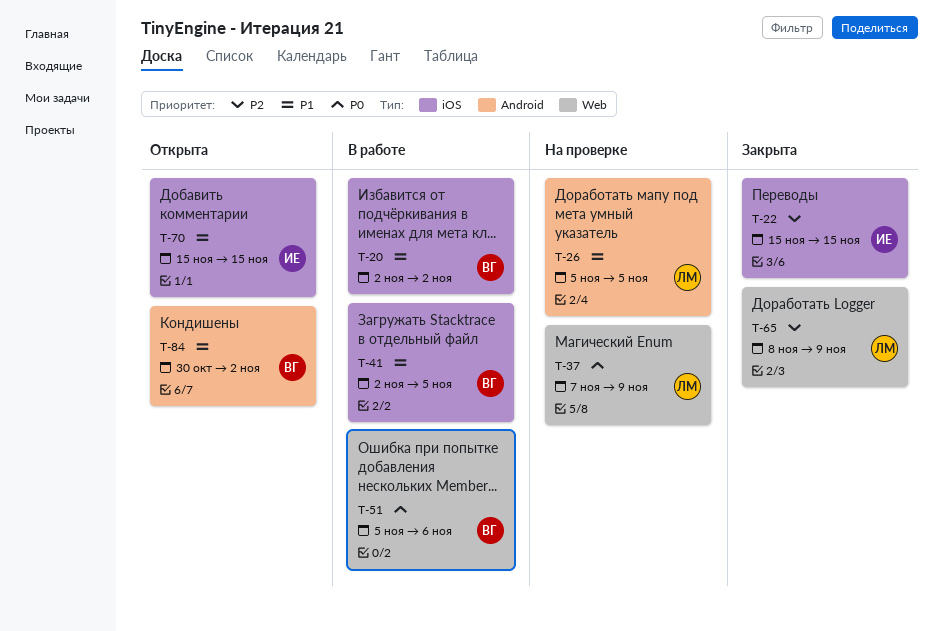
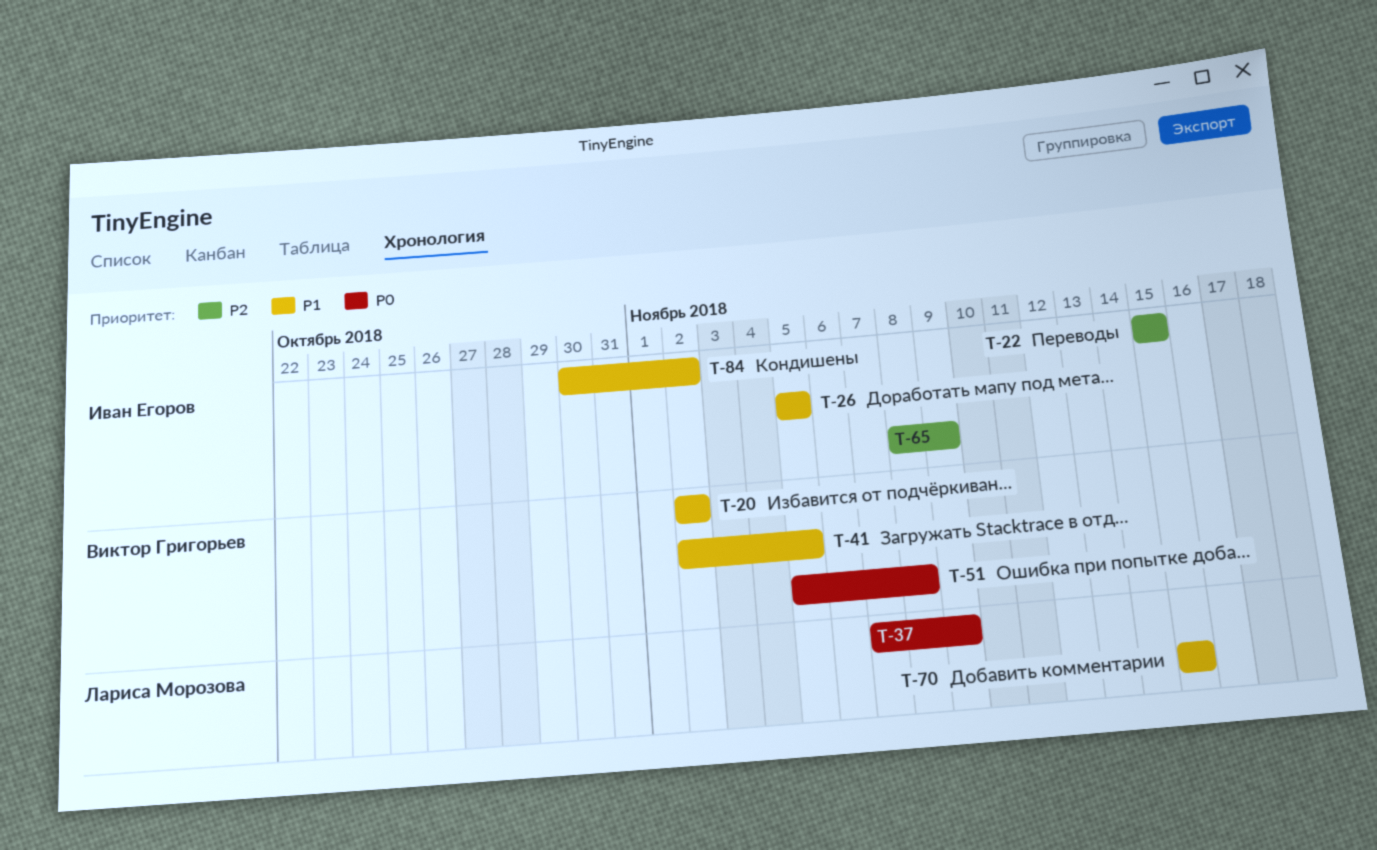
T-26, owner: Лариса Морозова -> Иван Егоров
T-51, due: Nov 6 -> Nov 8
T-65, owner: Лариса Морозова -> Иван Егоров
T-70, owner: Иван Егоров -> Лариса Морозова
T-84, owner: Виктор Григорьев -> Иван Егоров

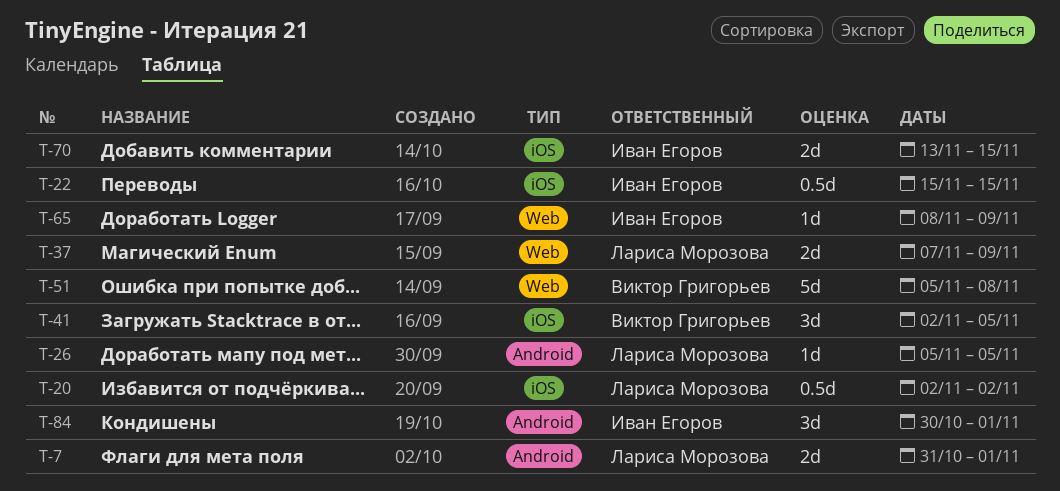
T-7: none -> present
T-20, owner: Виктор Григорьев -> Лариса Морозова
T-26, owner: Иван Егоров -> Лариса Морозова
T-70, owner: Лариса Морозова -> Иван Егоров
T-70, start: Nov 15 -> Nov 13
T-84, due: Nov 2 -> Nov 1

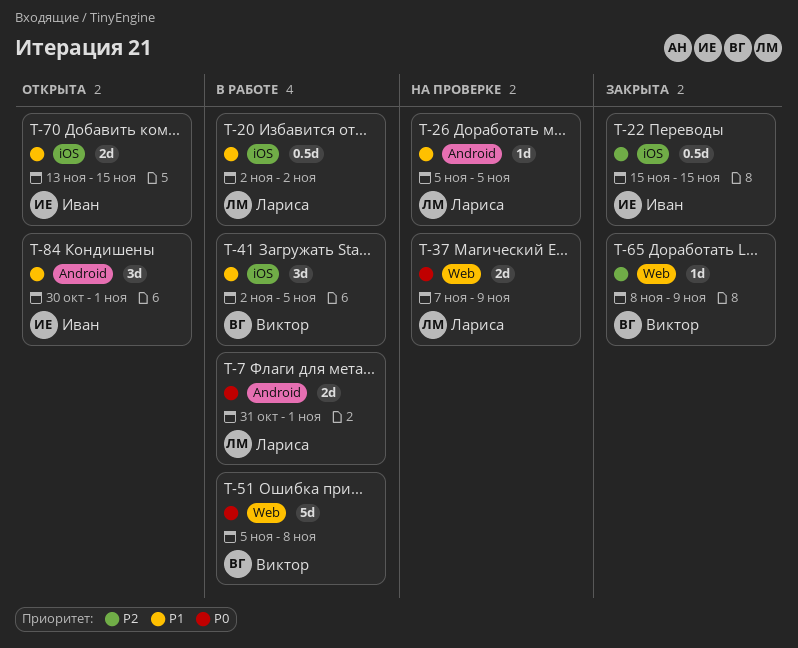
T-65, owner: Иван Егоров -> Виктор Григорьев

